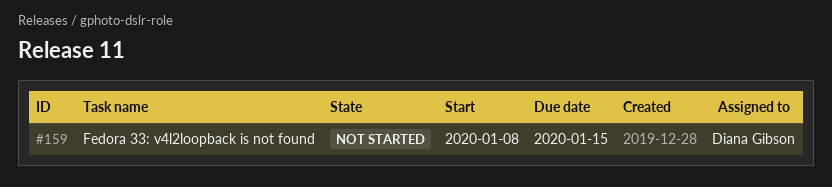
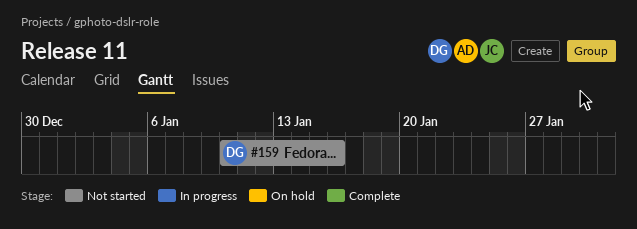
#159, start: Jan 8 -> Jan 10
#159, due: Jan 15 -> Jan 16

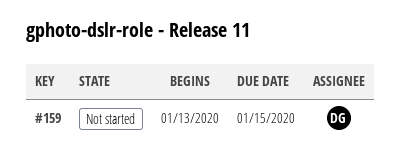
#159, start: Jan 10 -> Jan 13
#159, due: Jan 16 -> Jan 15

